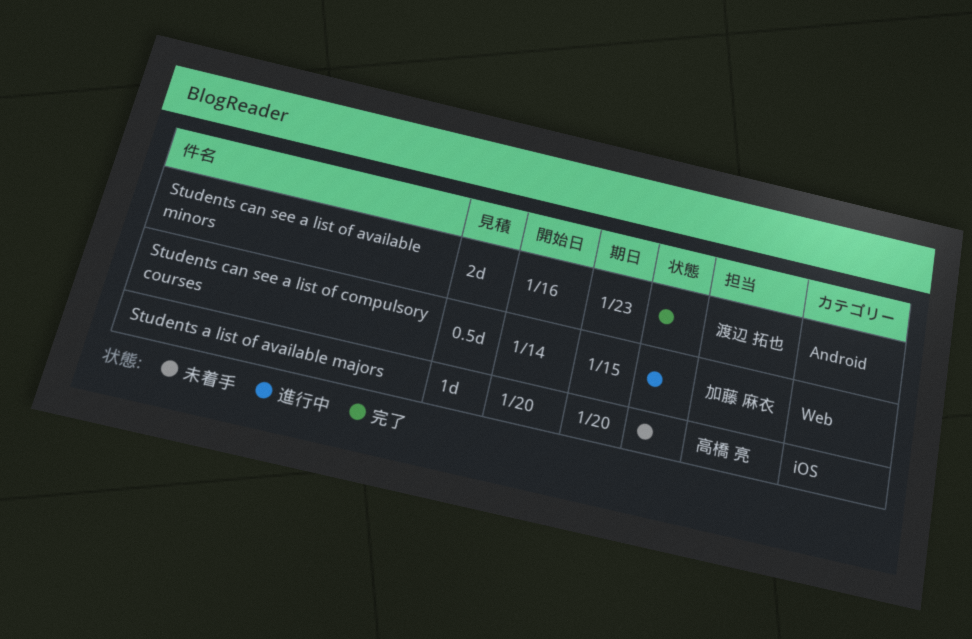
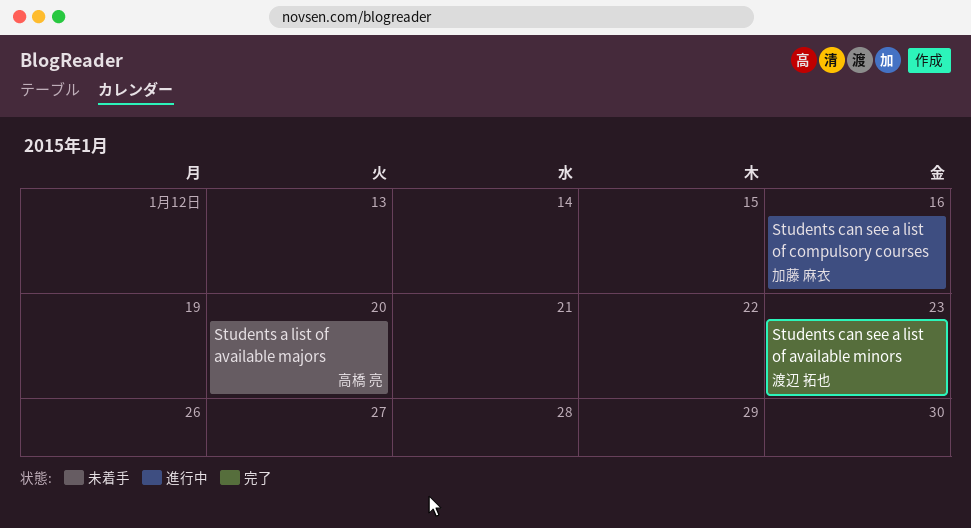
Students can see a list of compulsory courses, due: Jan 15 -> Jan 16

